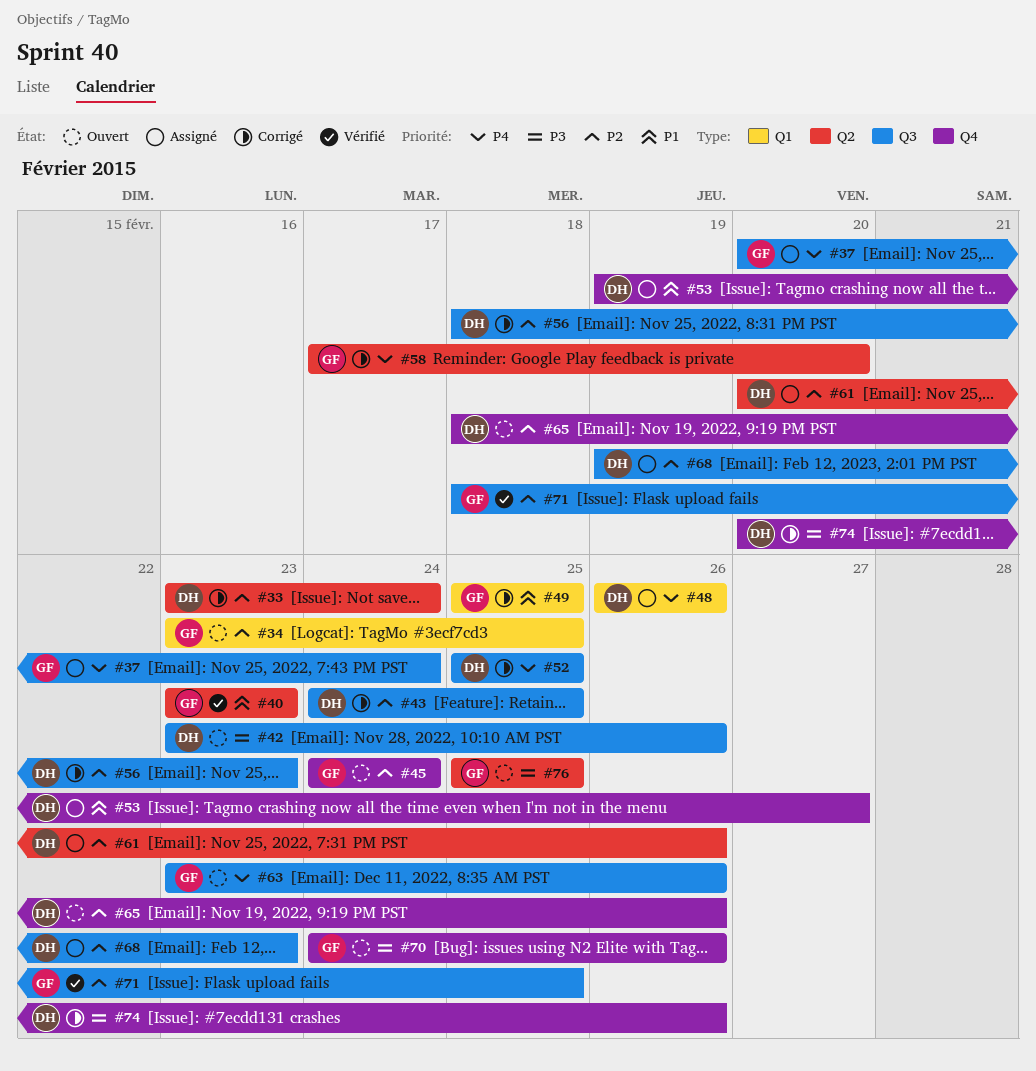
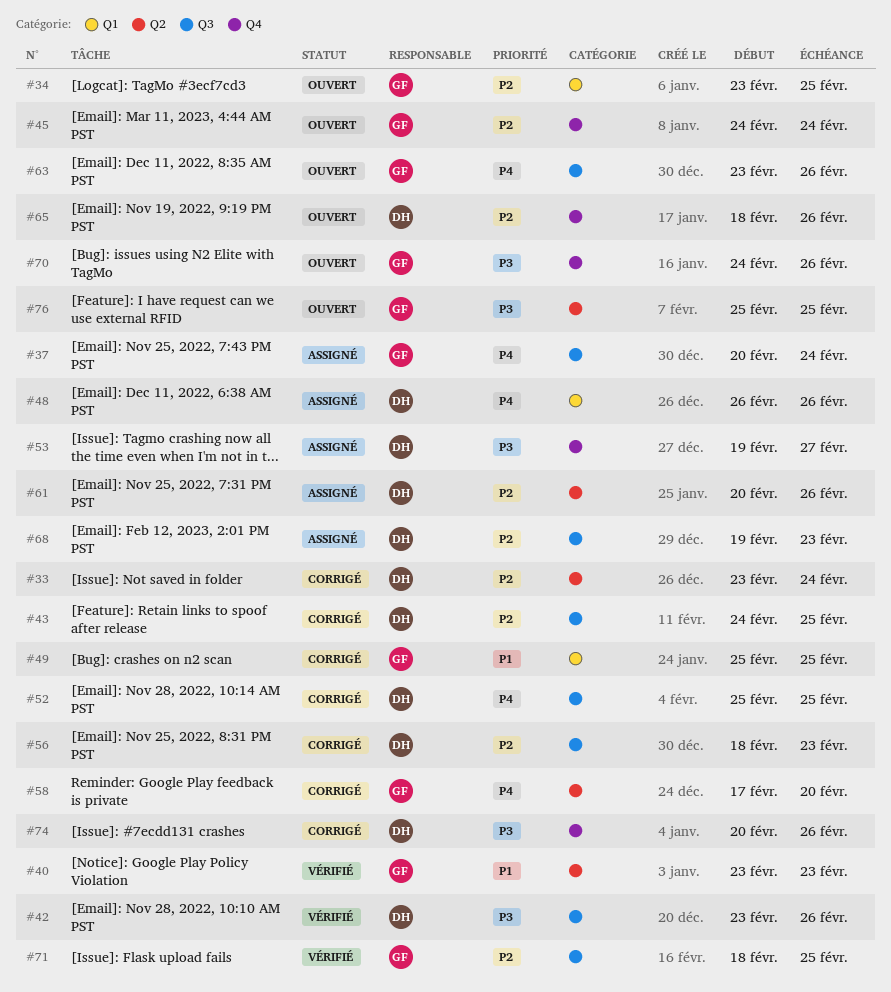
#42, status: Ouvert -> Vérifié
#53, priority: P1 -> P3

